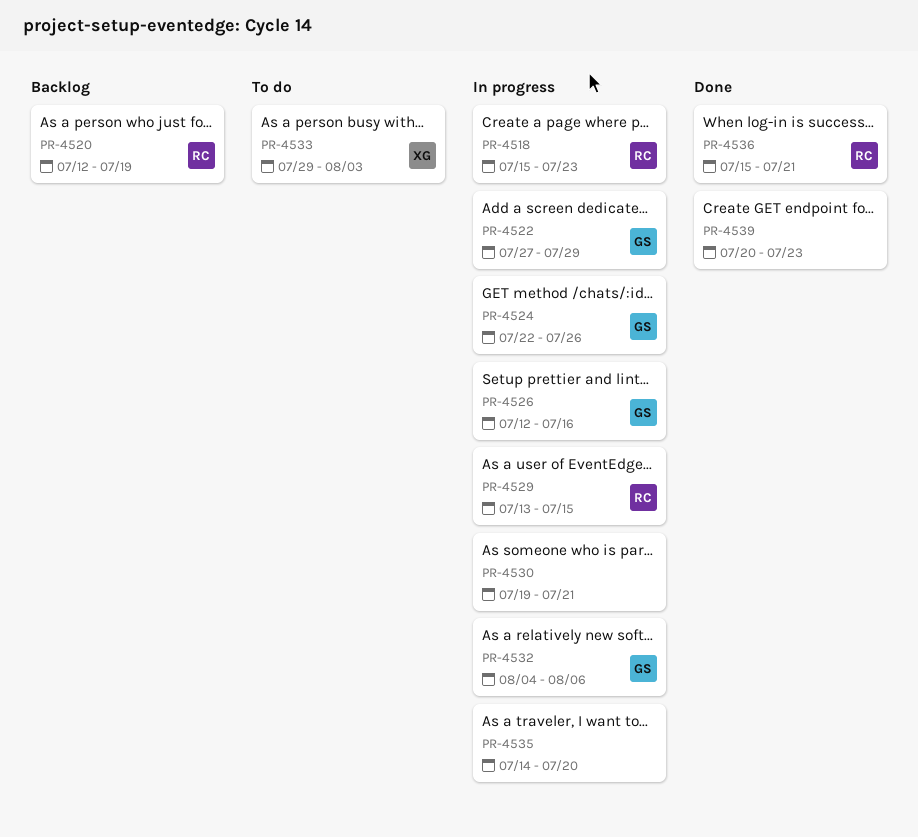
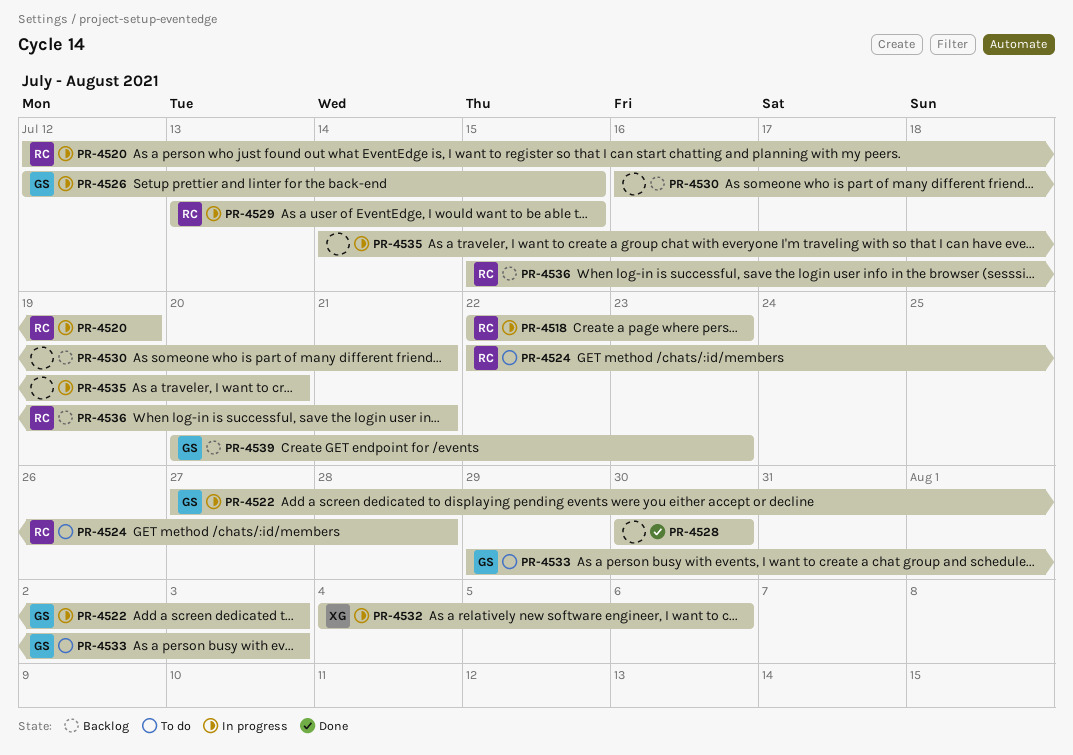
PR-4518, start: Jul 15 -> Jul 22
PR-4520, status: Backlog -> In progress
PR-4522, due: Jul 29 -> Aug 3
PR-4524, status: In progress -> To do
PR-4524, owner: GS -> RC
PR-4524, due: Jul 26 -> Jul 28
PR-4526, due: Jul 16 -> Jul 15
PR-4528: none -> present
PR-4530, status: In progress -> Backlog
PR-4530, start: Jul 19 -> Jul 16
PR-4532, owner: GS -> XG
PR-4533, owner: XG -> GS
PR-4536, status: Done -> Backlog
PR-4539, status: Done -> Backlog
PR-4539, owner: none -> GS

